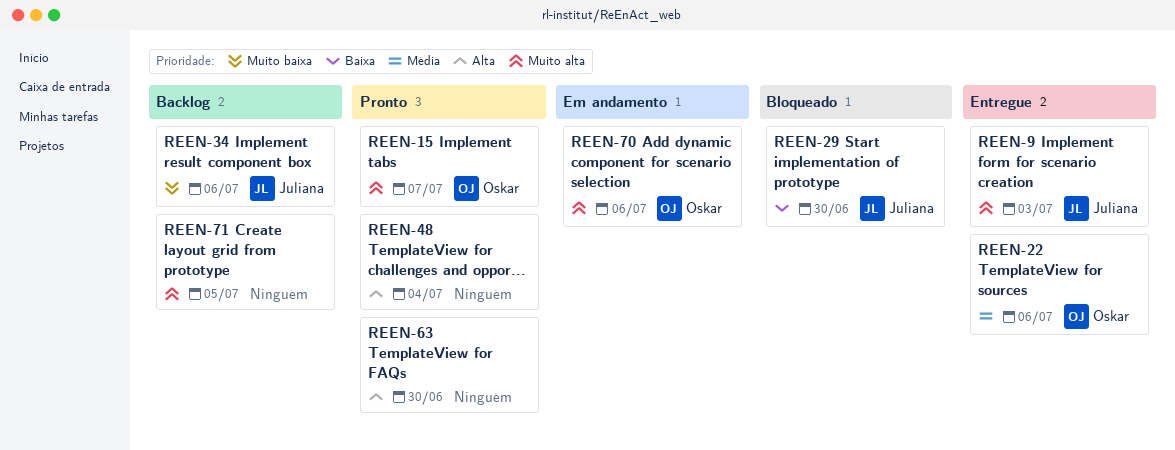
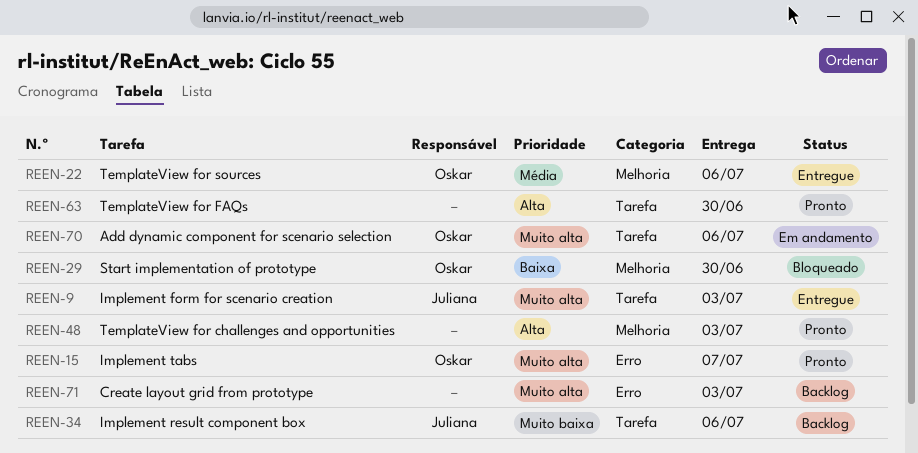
REEN-29, owner: Juliana -> Oskar
REEN-48, due: Jul 4 -> Jul 3
REEN-71, due: Jul 5 -> Jul 3

